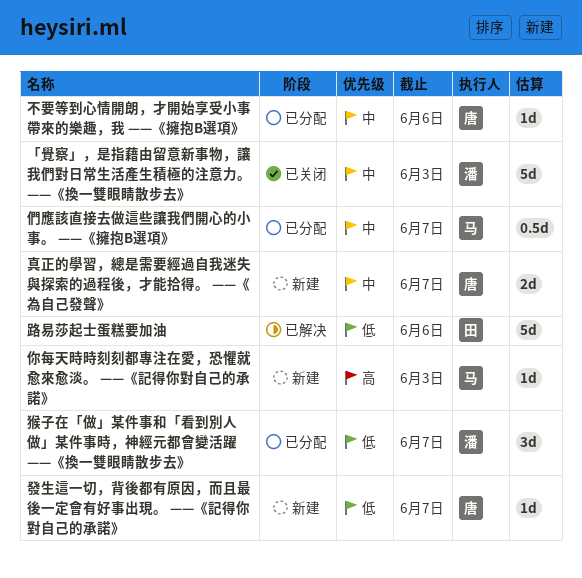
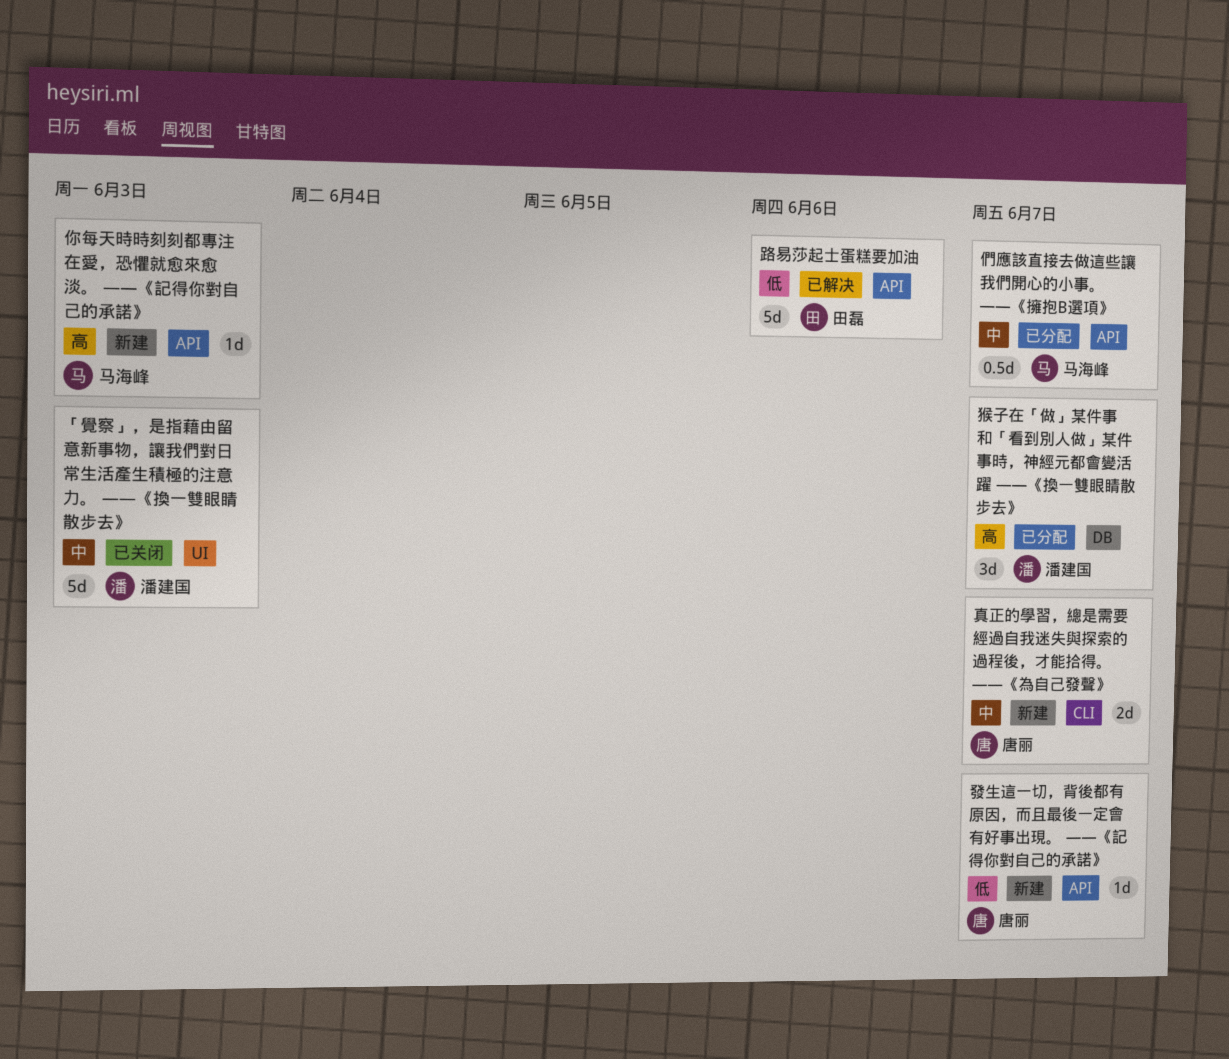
不要等到心情開朗，才開始享受小事帶來的樂趣，我 ——《擁抱B選項》: present -> none
猴子在「做」某件事和「看到別人做」某件事時，神經元都會變活躍 ——《換一雙眼睛散步去》, priority: 低 -> 高

